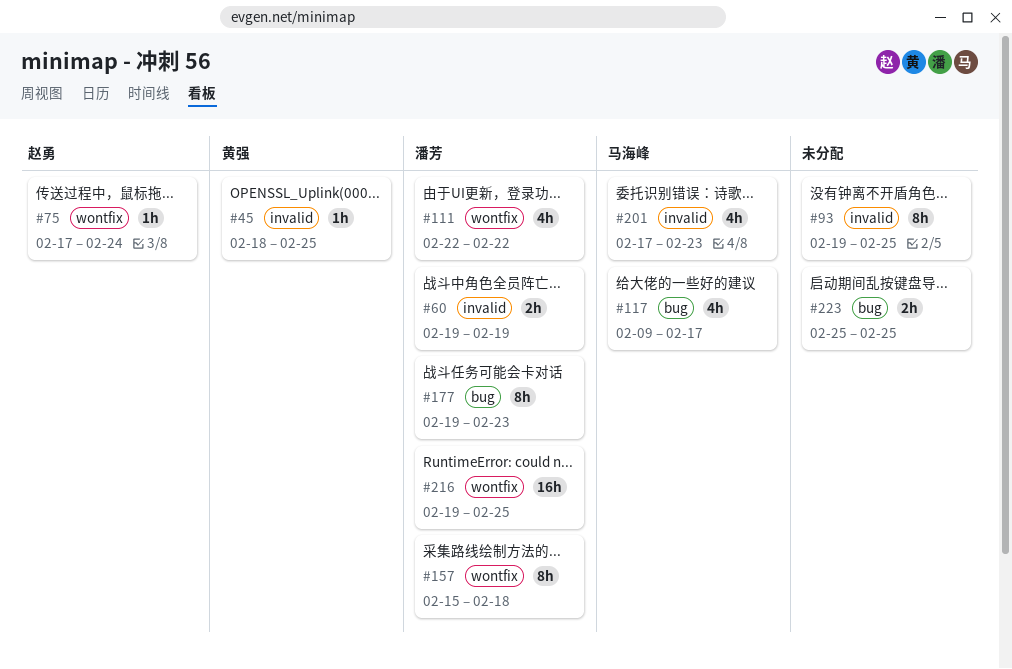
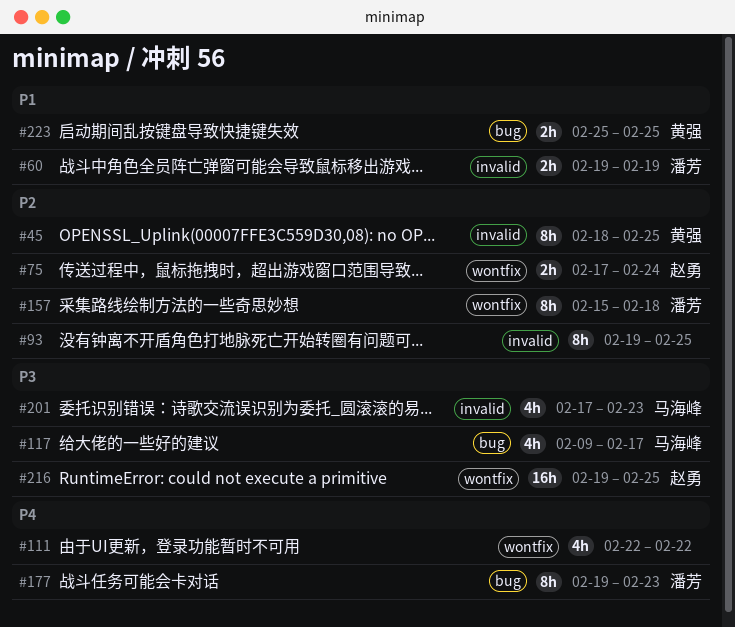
#45, estimate: 1h -> 8h
#75, estimate: 1h -> 2h
#111, owner: 潘芳 -> none
#216, owner: 潘芳 -> 赵勇
#223, owner: none -> 黄强

